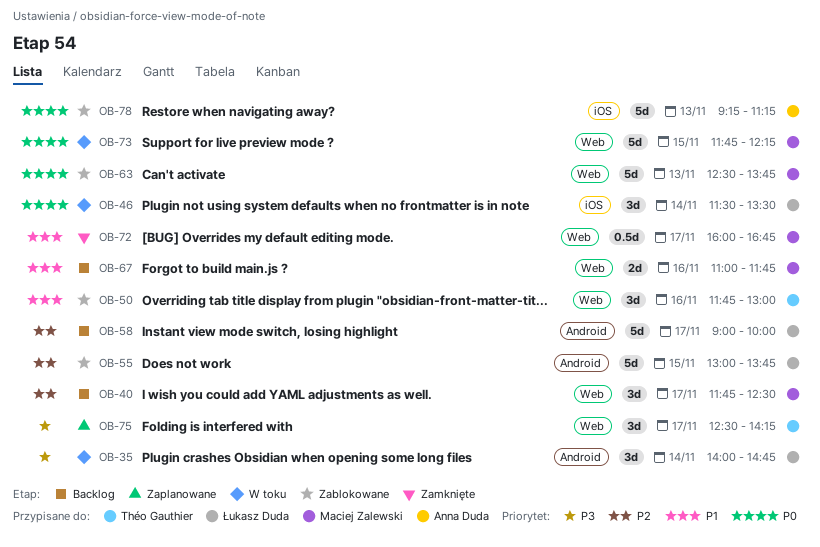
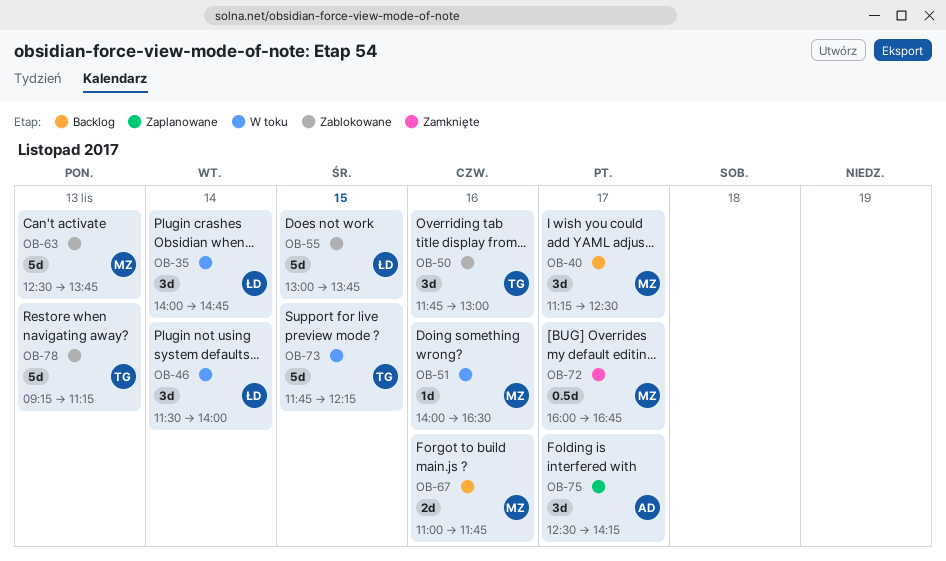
OB-40, begins: 11:45 -> 11:15
OB-46, ends: 13:30 -> 14:00
OB-51: none -> present
OB-58: present -> none
OB-73, owner: Maciej Zalewski -> Théo Gauthier
OB-75, owner: Théo Gauthier -> Anna Duda
OB-78, owner: Anna Duda -> Théo Gauthier

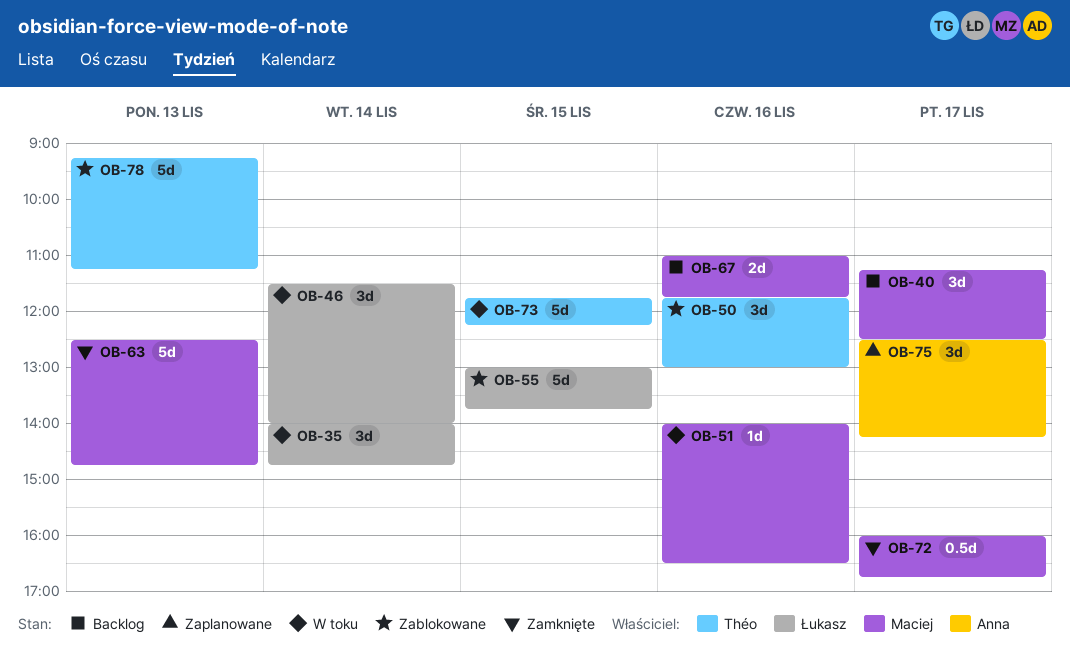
OB-63, status: Zablokowane -> Zamknięte
OB-63, ends: 13:45 -> 14:45

